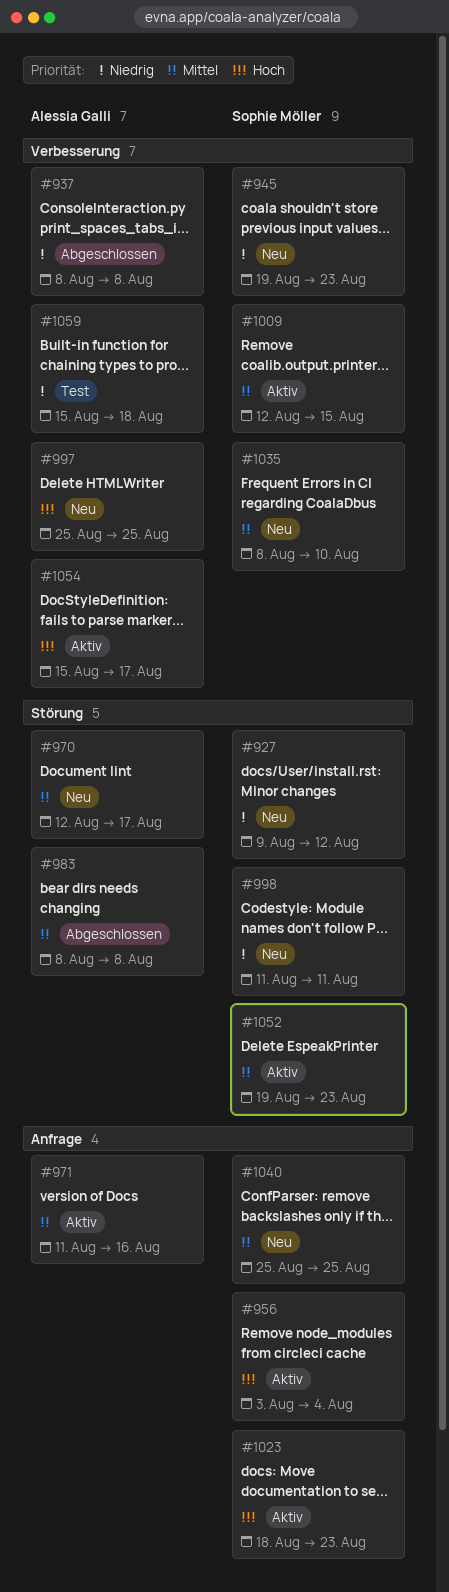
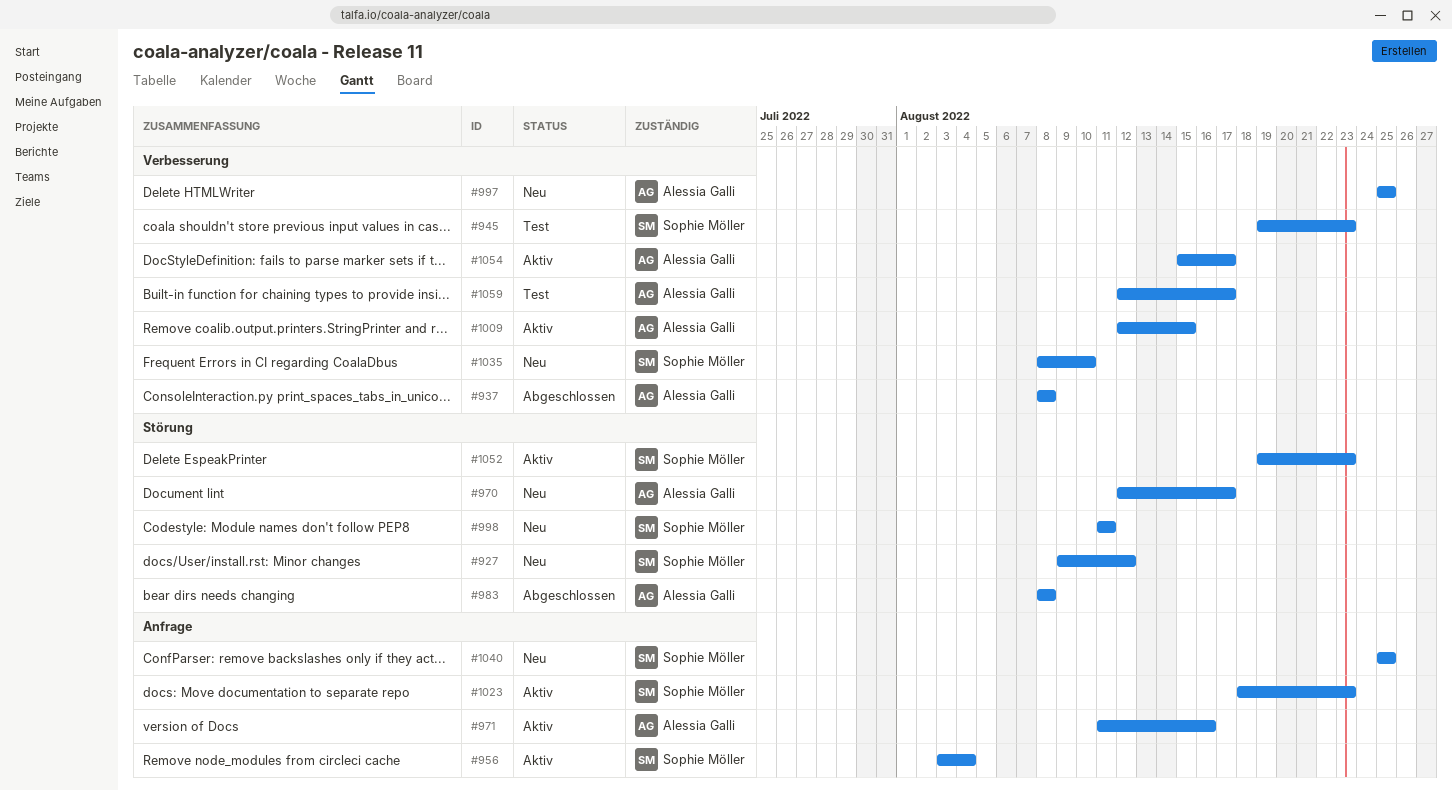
#945, status: Neu -> Test
#1009, owner: Sophie Möller -> Alessia Galli
#1059, start: Aug 15 -> Aug 12
#1059, due: Aug 18 -> Aug 17

